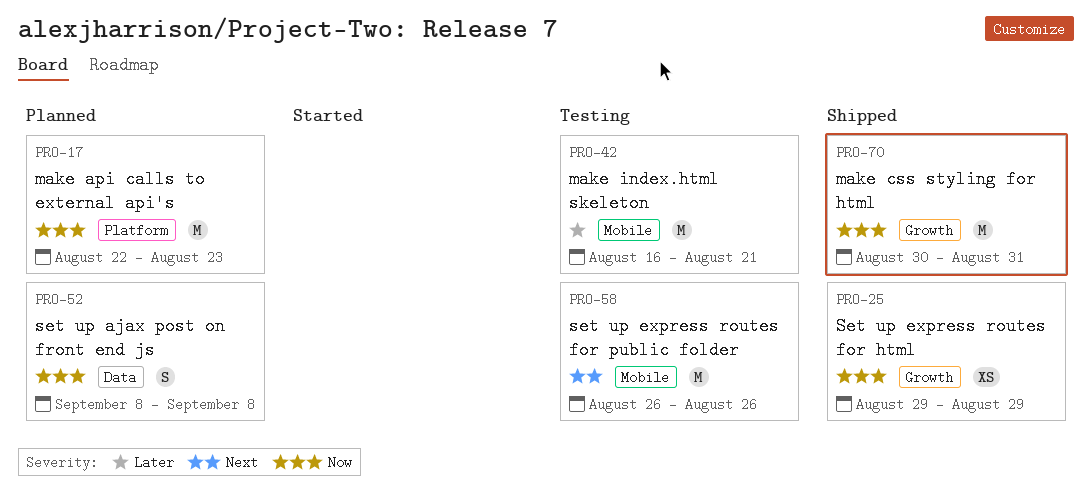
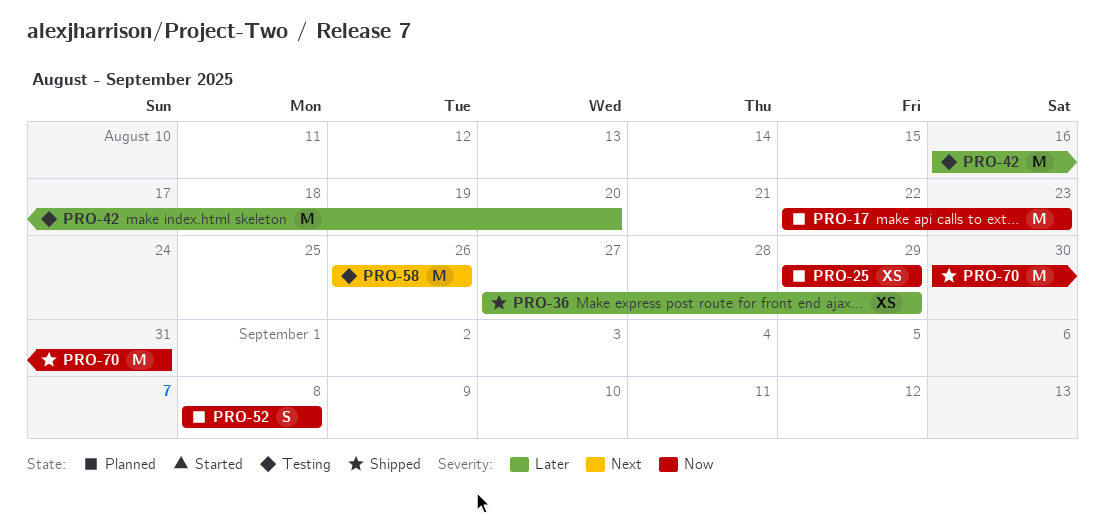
PRO-25, status: Shipped -> Planned
PRO-36: none -> present
PRO-42, due: Aug 21 -> Aug 20

